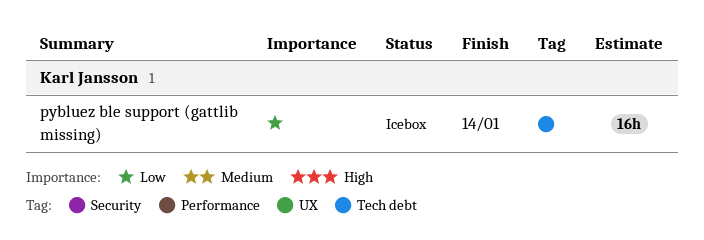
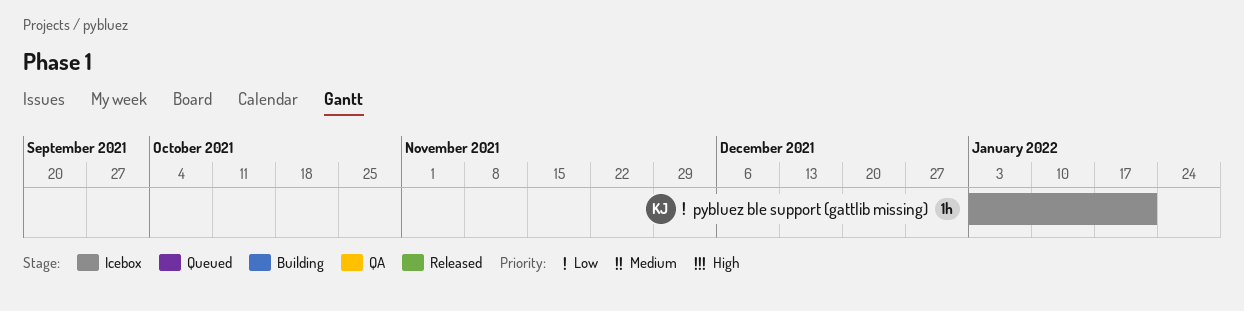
pybluez ble support (gattlib missing), estimate: 16h -> 1h
pybluez ble support (gattlib missing), due: Jan 14 -> Jan 21

